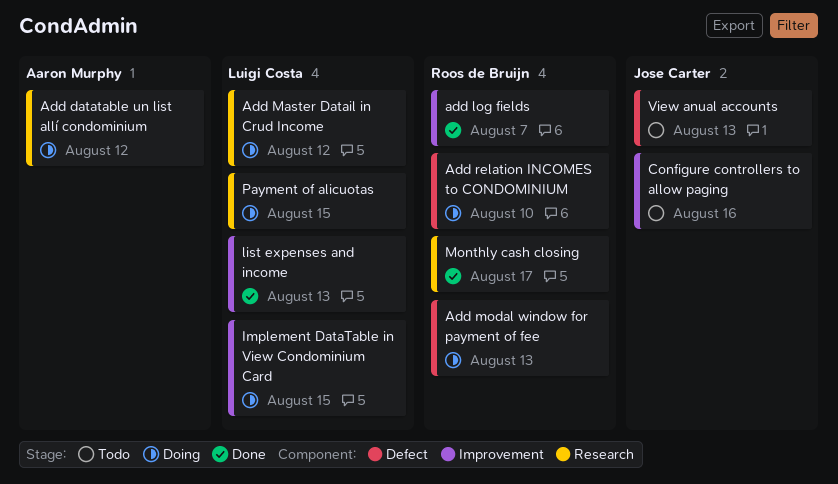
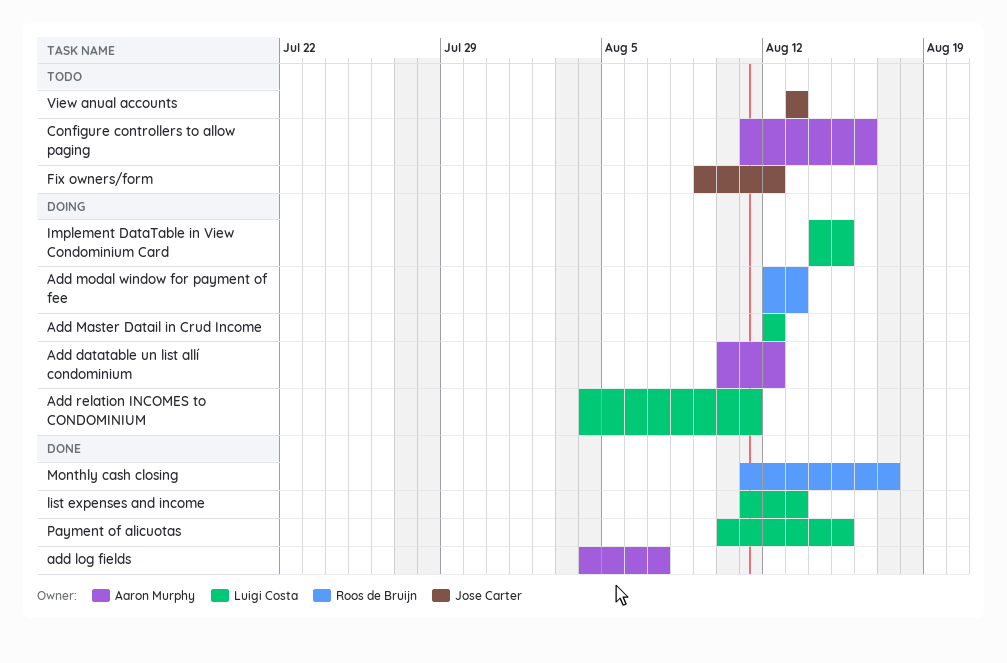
add log fields, owner: Roos de Bruijn -> Aaron Murphy
Add relation INCOMES to CONDOMINIUM, owner: Roos de Bruijn -> Luigi Costa
Add relation INCOMES to CONDOMINIUM, due: Aug 10 -> Aug 11
Configure controllers to allow paging, owner: Jose Carter -> Aaron Murphy
Fix owners/form: none -> present
Payment of alicuotas, status: Doing -> Done

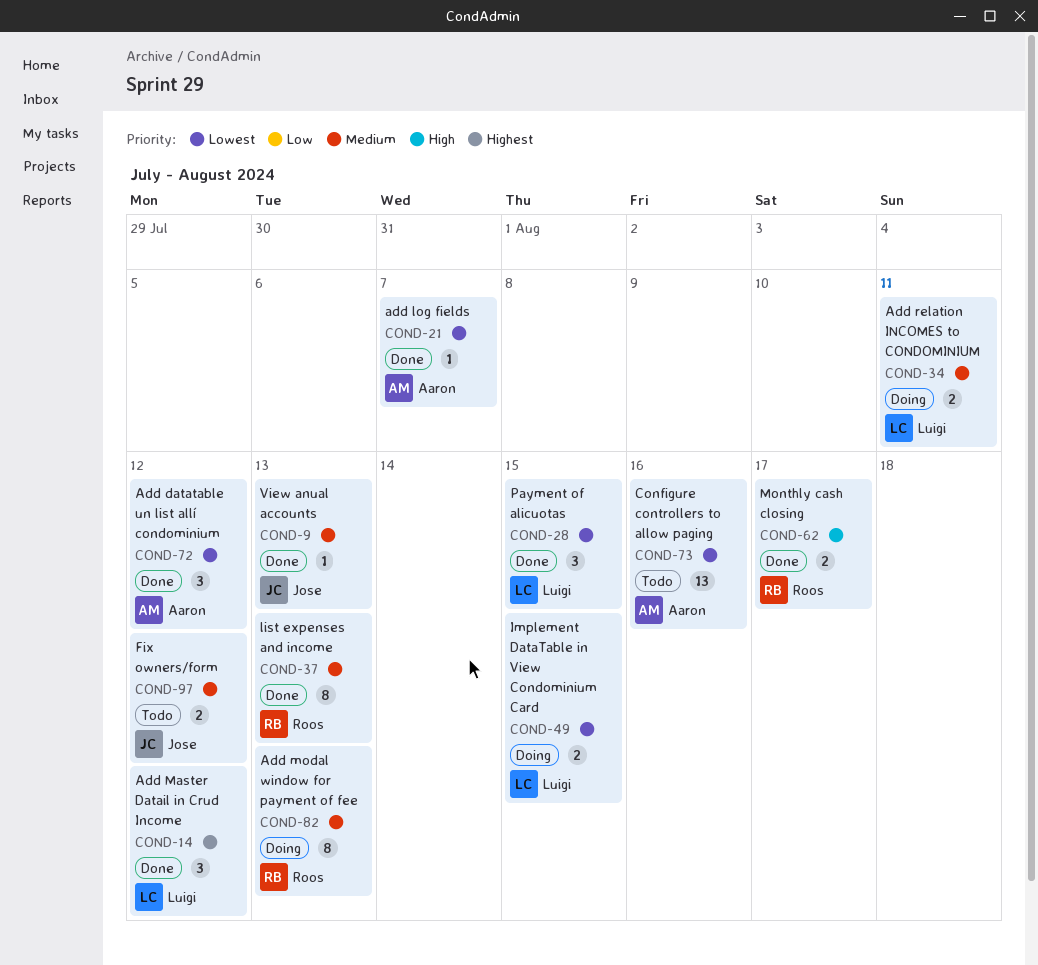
Add datatable un list allí condominium, status: Doing -> Done
Add Master Datail in Crud Income, status: Doing -> Done
list expenses and income, owner: Luigi Costa -> Roos de Bruijn
View anual accounts, status: Todo -> Done

